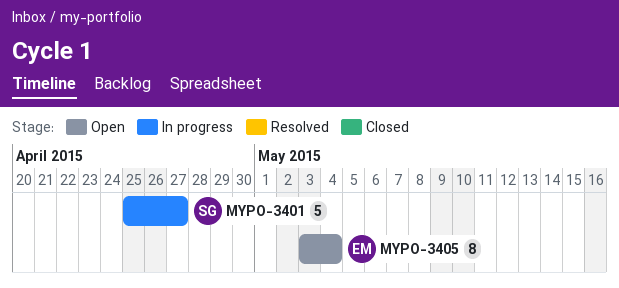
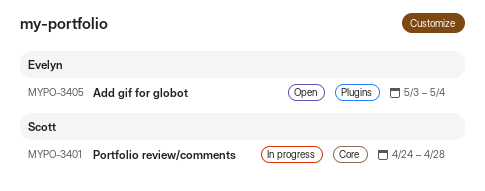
MYPO-3401, start: Apr 25 -> Apr 24
MYPO-3401, due: Apr 27 -> Apr 28

